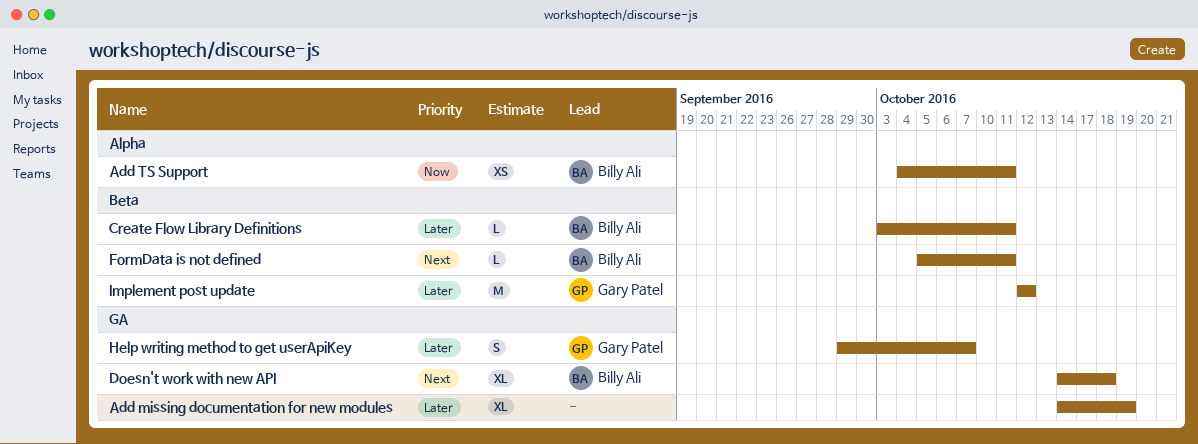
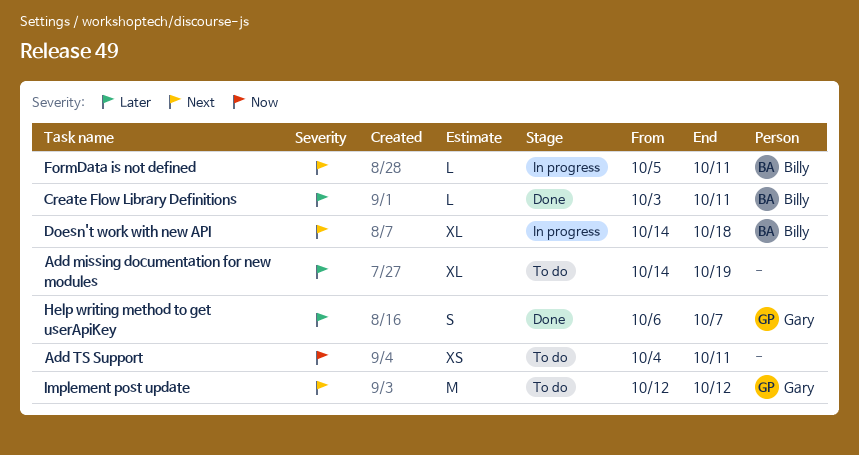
Add TS Support, owner: Billy Ali -> none
Help writing method to get userApiKey, start: Sep 29 -> Oct 6
Implement post update, priority: Later -> Next

